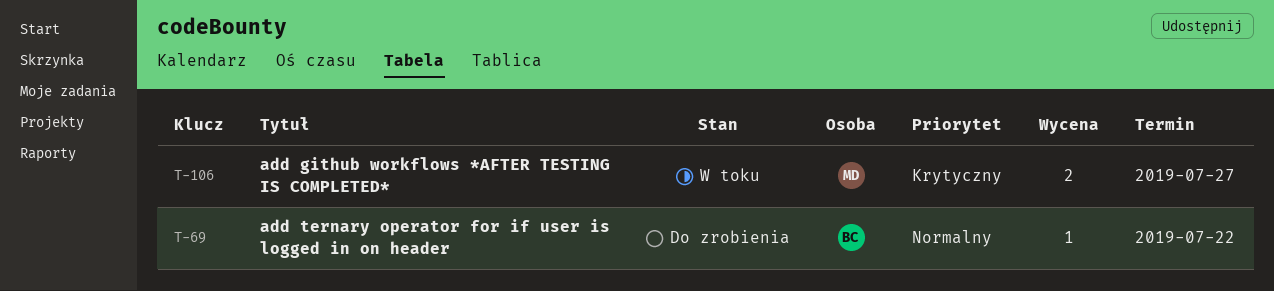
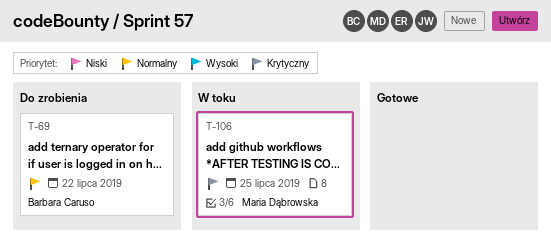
T-106, due: Jul 27 -> Jul 25

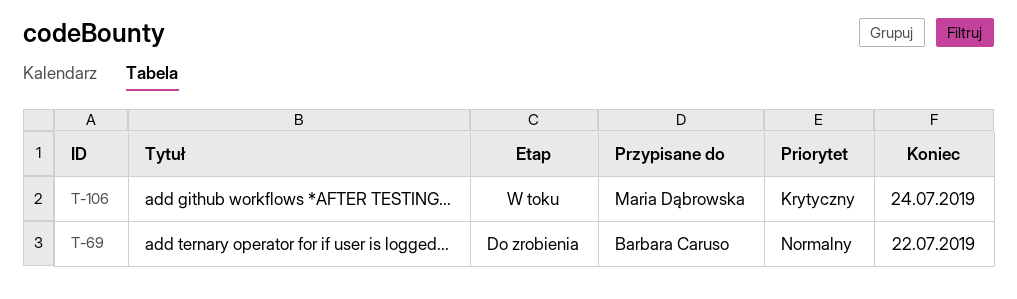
T-106, due: Jul 25 -> Jul 24

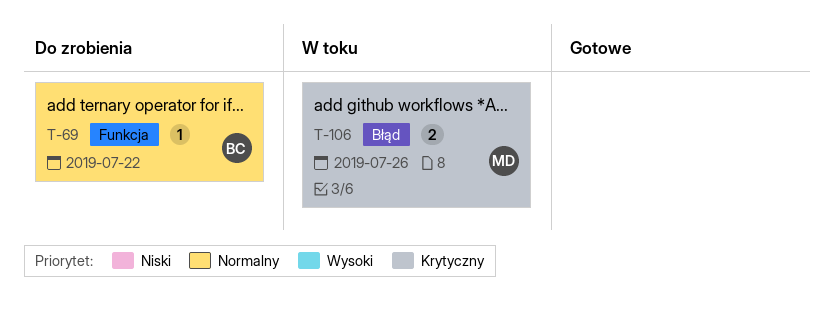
T-106, due: Jul 24 -> Jul 26

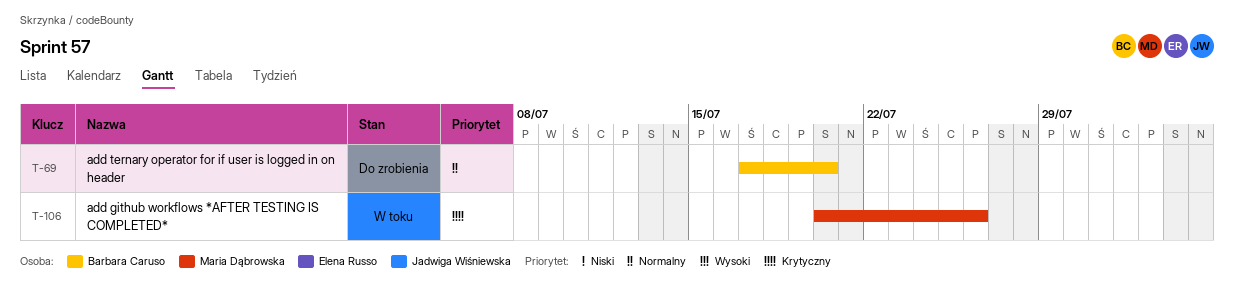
T-69, due: Jul 22 -> Jul 20

